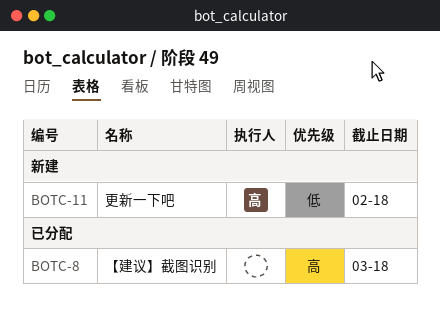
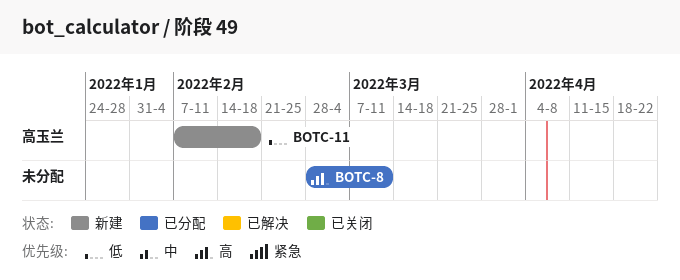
BOTC-8, due: Mar 18 -> Mar 11

